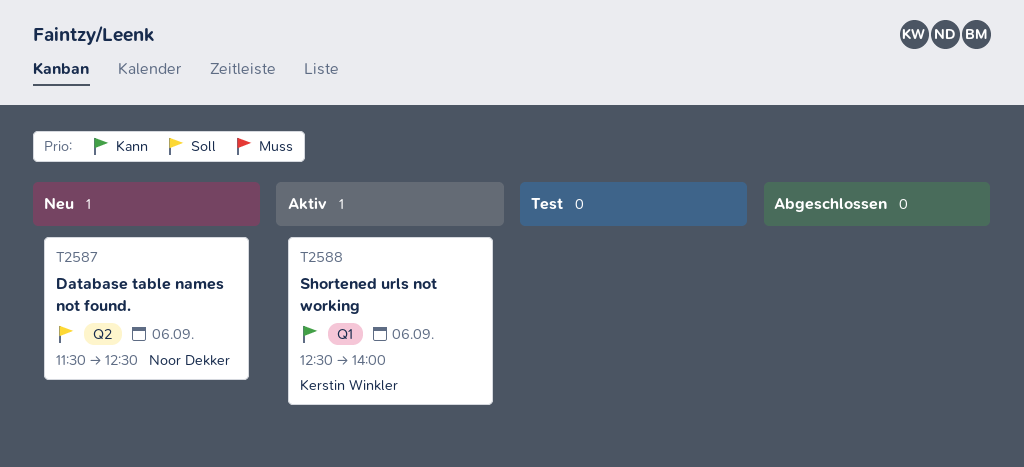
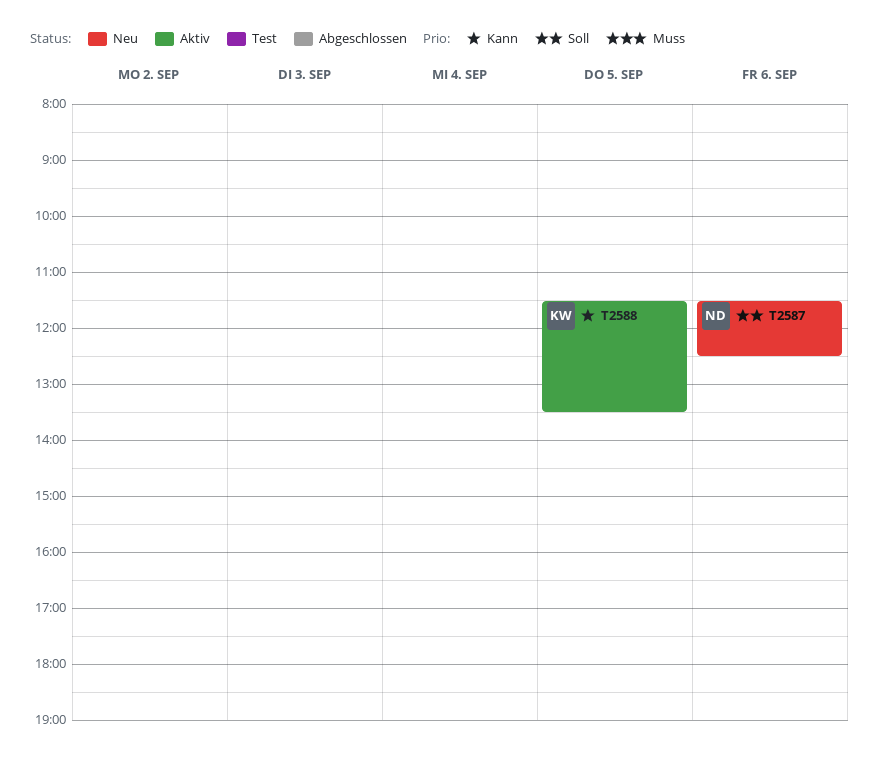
T2588, day: Sep 6 -> Sep 5
T2588, begins: 12:30 -> 11:30
T2588, ends: 14:00 -> 13:30

